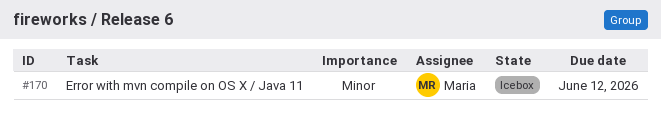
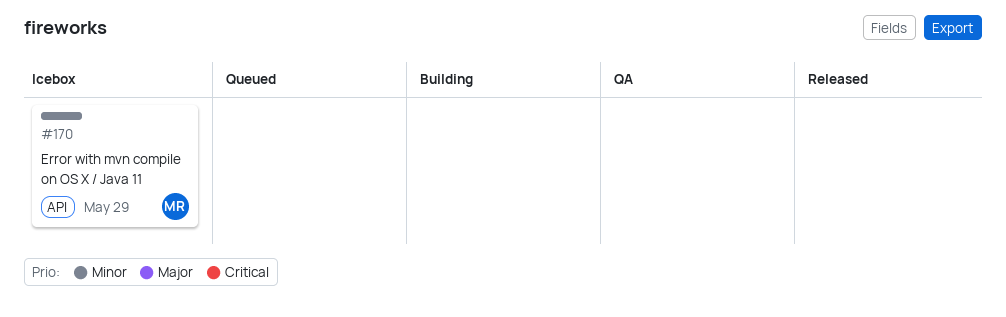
#170, due: Jun 12 -> May 29

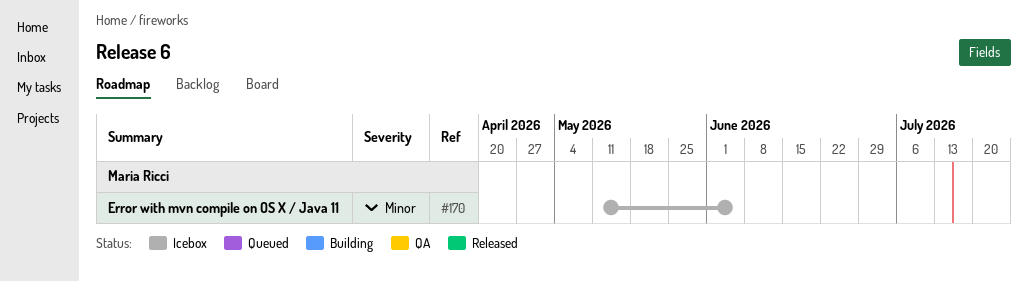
#170, due: May 29 -> Jun 5

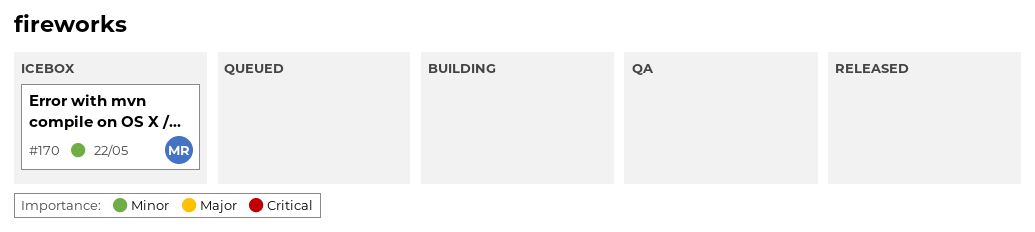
#170, due: Jun 5 -> May 22

